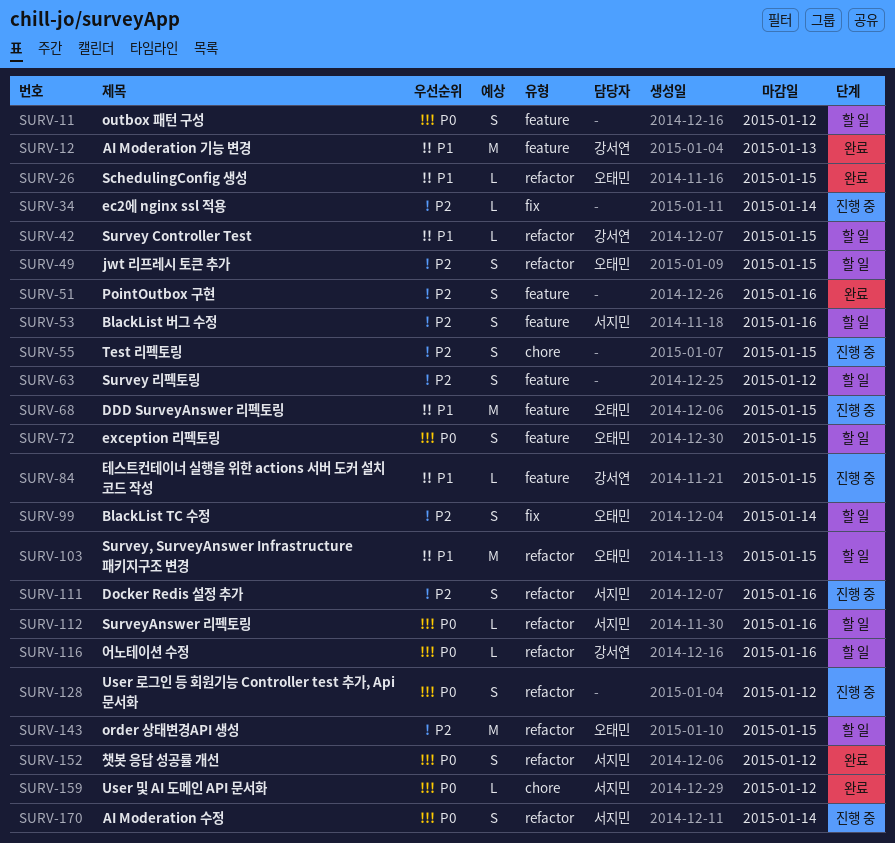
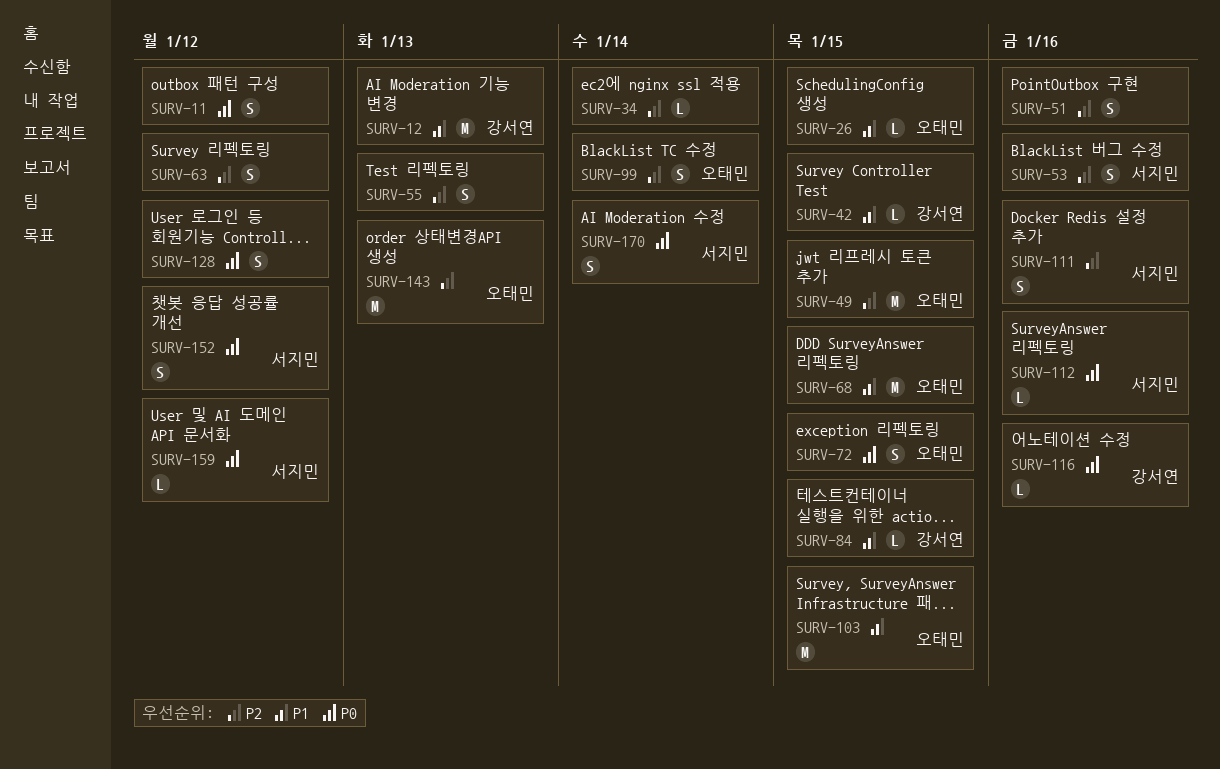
SURV-49, estimate: S -> M
SURV-55, due: Jan 15 -> Jan 13
SURV-143, due: Jan 15 -> Jan 13

